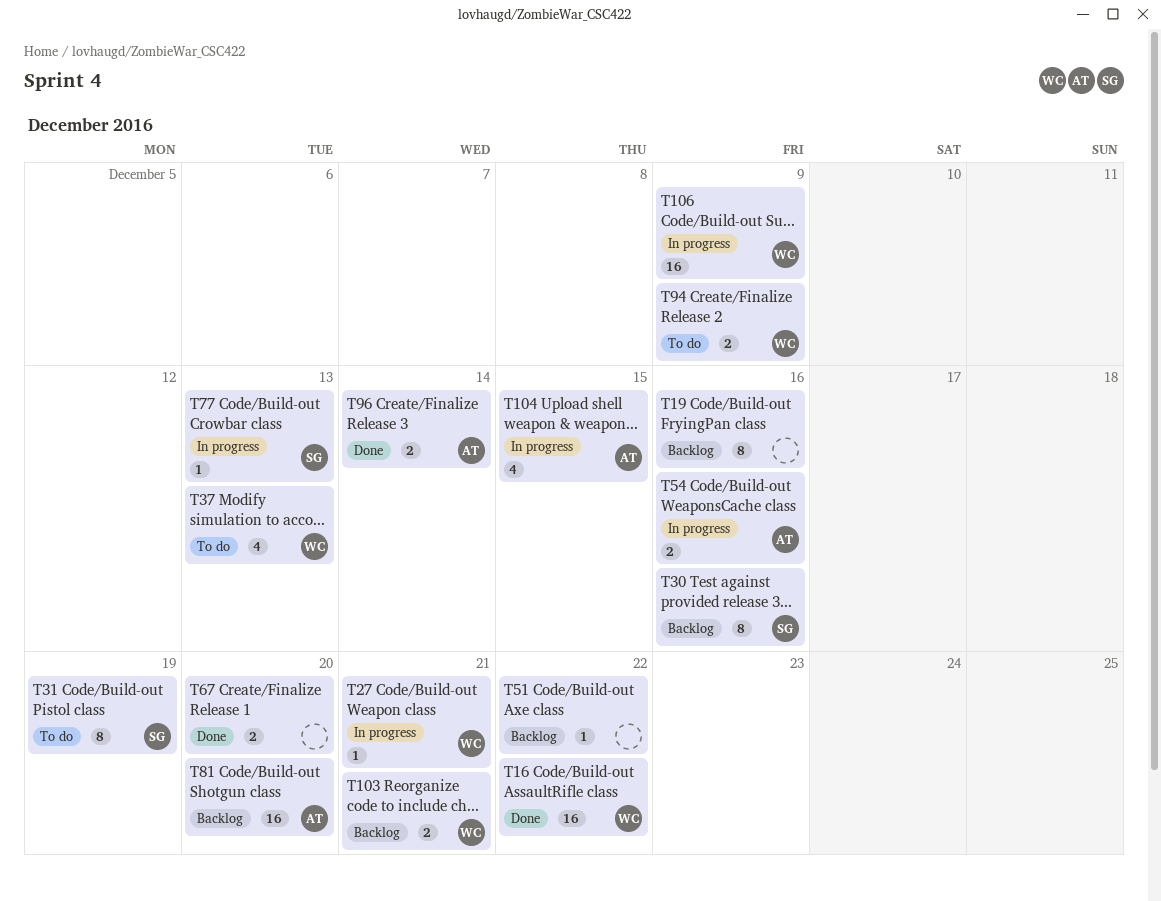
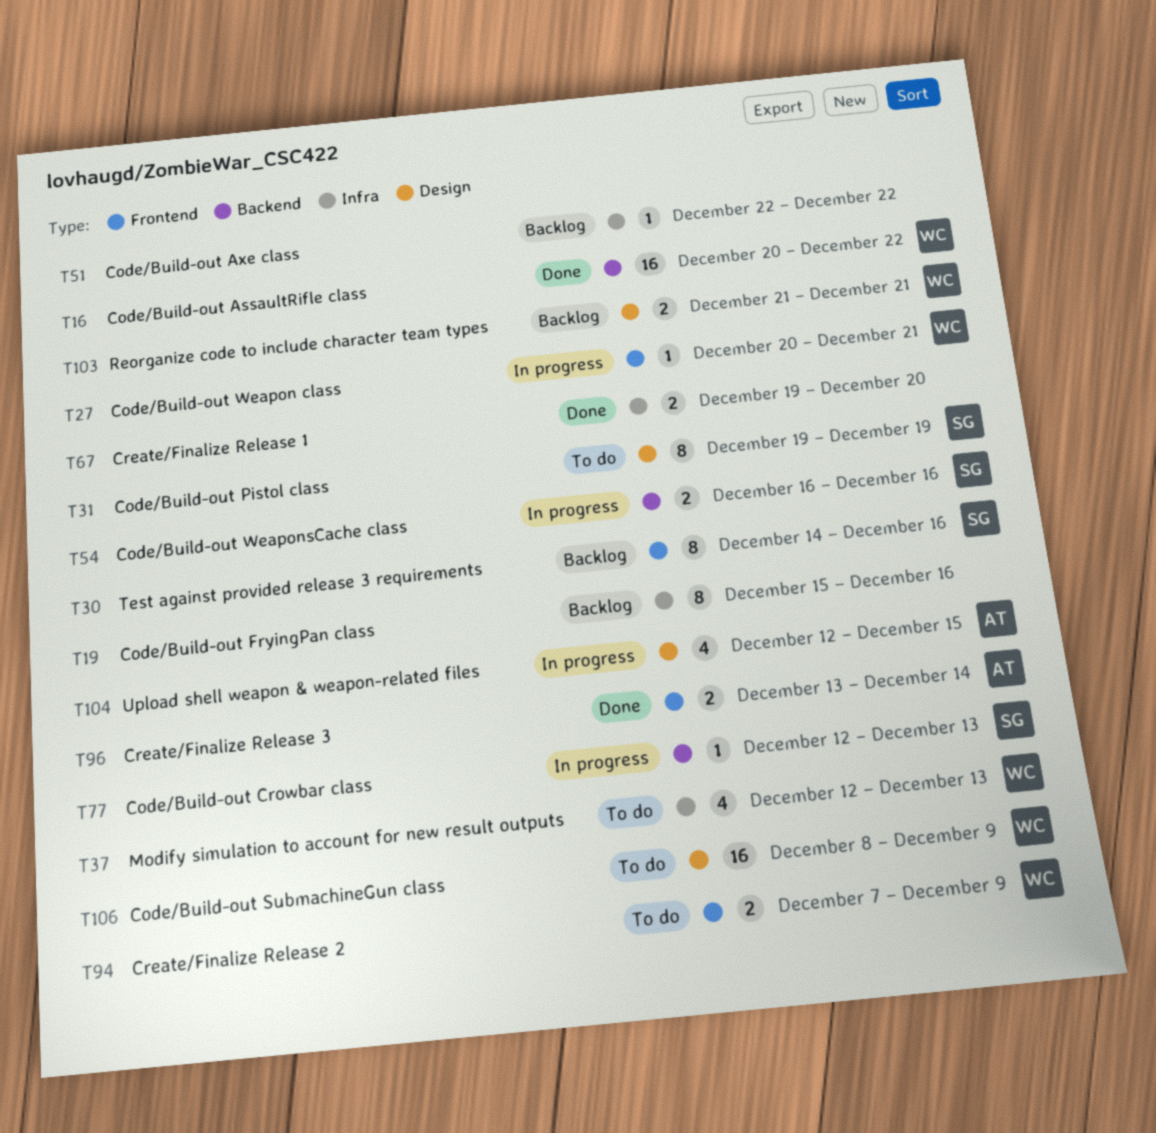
T54, owner: AT -> SG
T81: present -> none
T106, status: In progress -> To do

